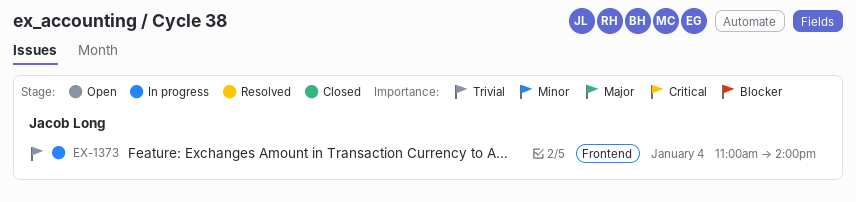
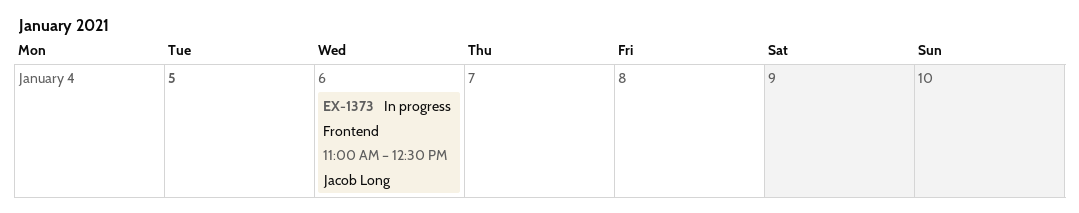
EX-1373, day: Jan 4 -> Jan 6
EX-1373, ends: 14:00 -> 12:30

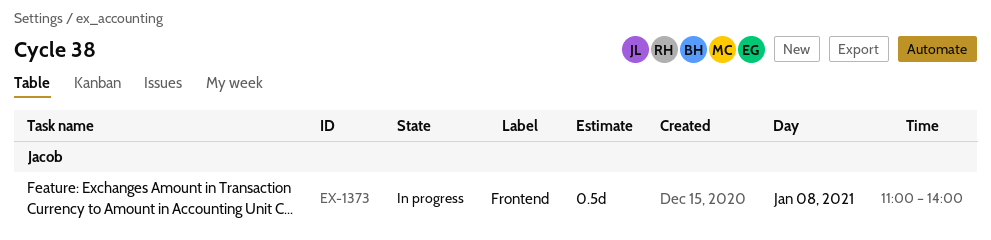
EX-1373, day: Jan 6 -> Jan 8
EX-1373, ends: 12:30 -> 14:00

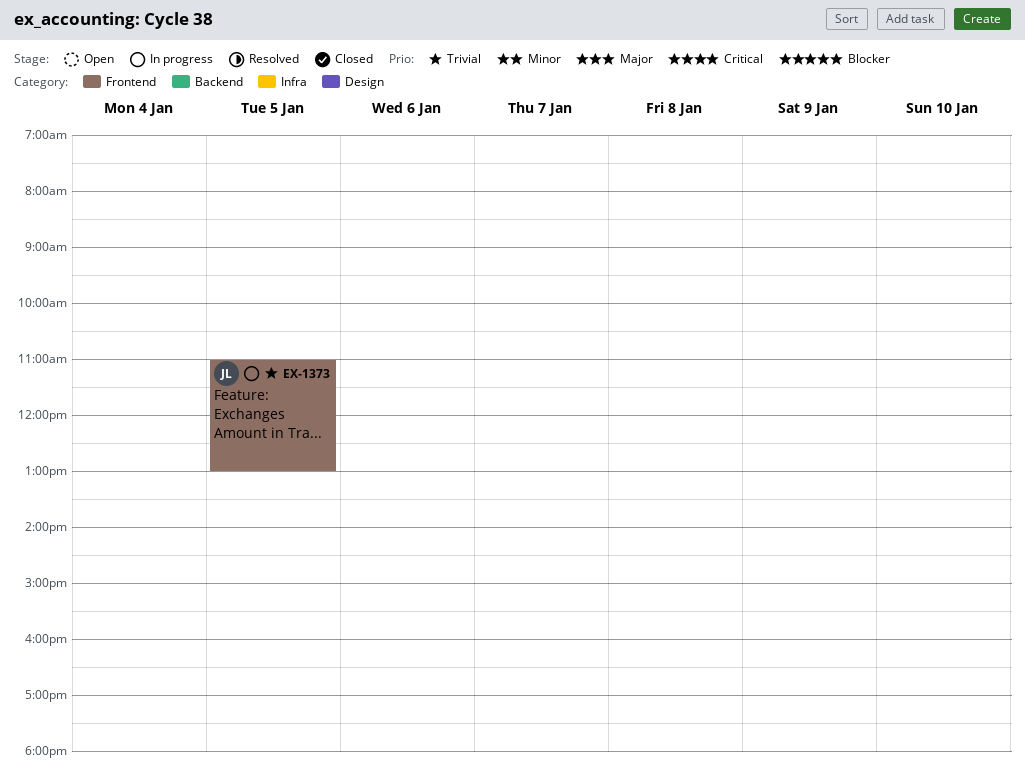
EX-1373, day: Jan 8 -> Jan 5
EX-1373, ends: 14:00 -> 13:00

